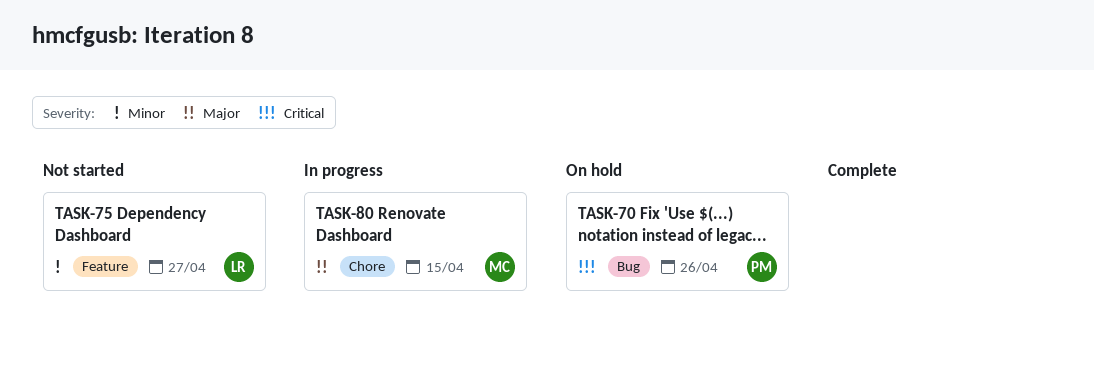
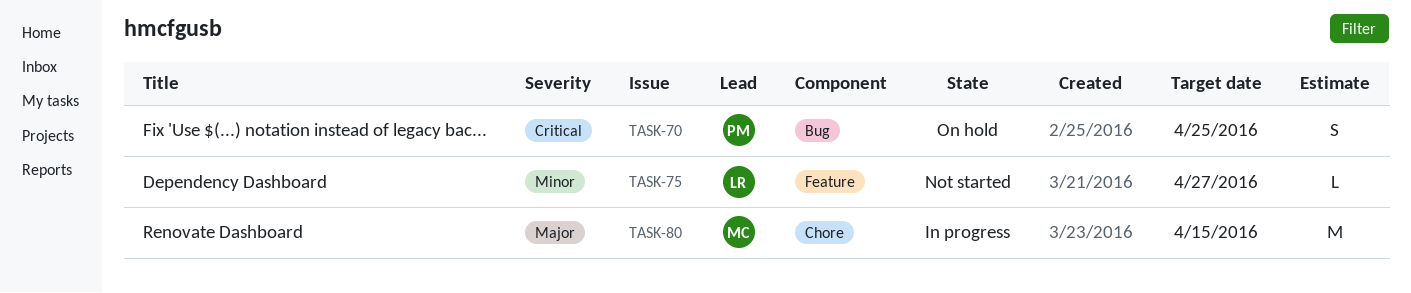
TASK-70, due: Apr 26 -> Apr 25

